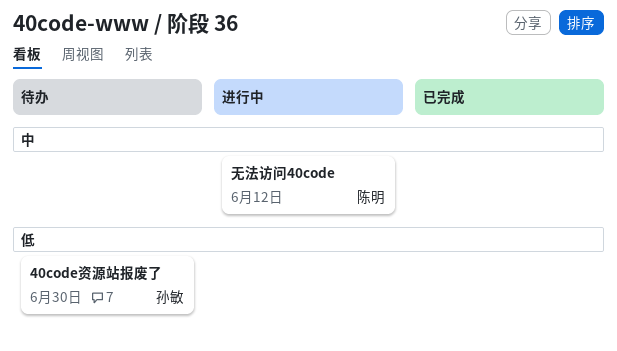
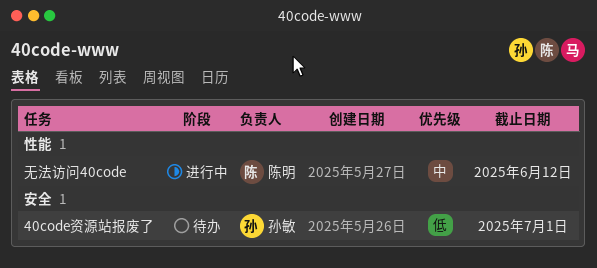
40code资源站报废了, due: Jun 30 -> Jul 1

